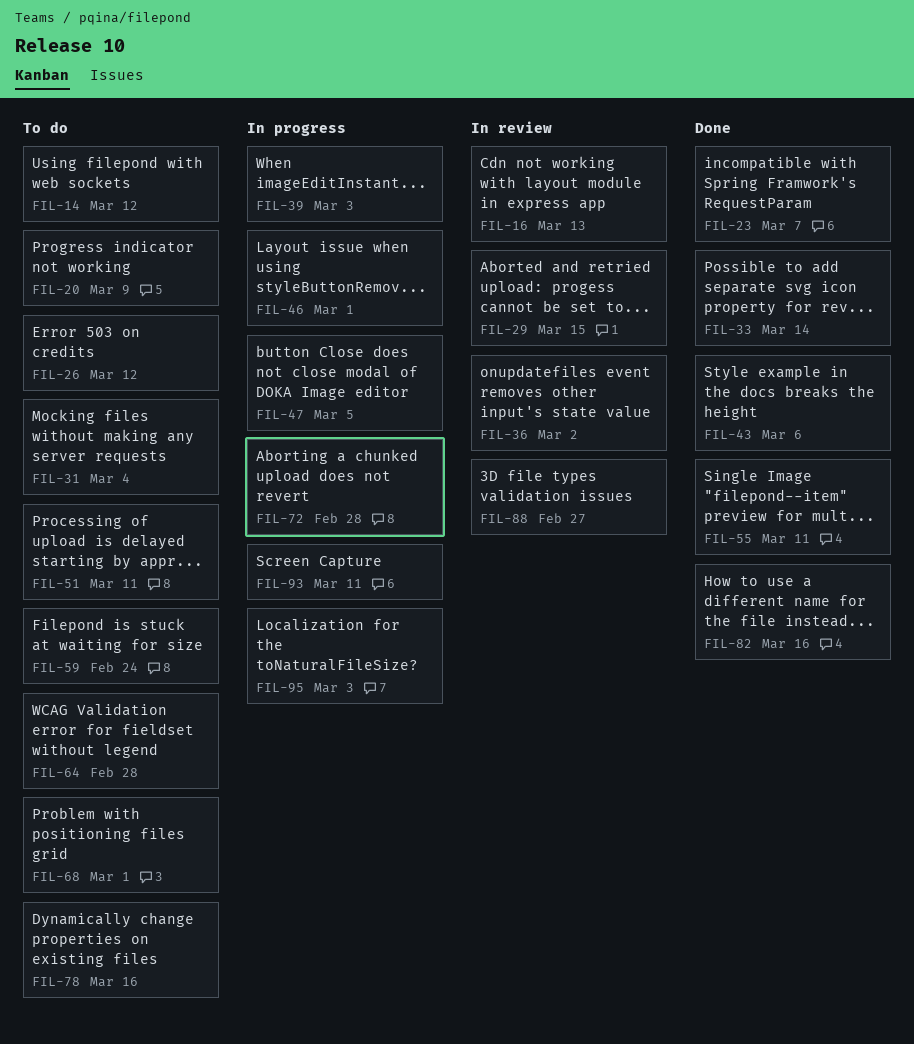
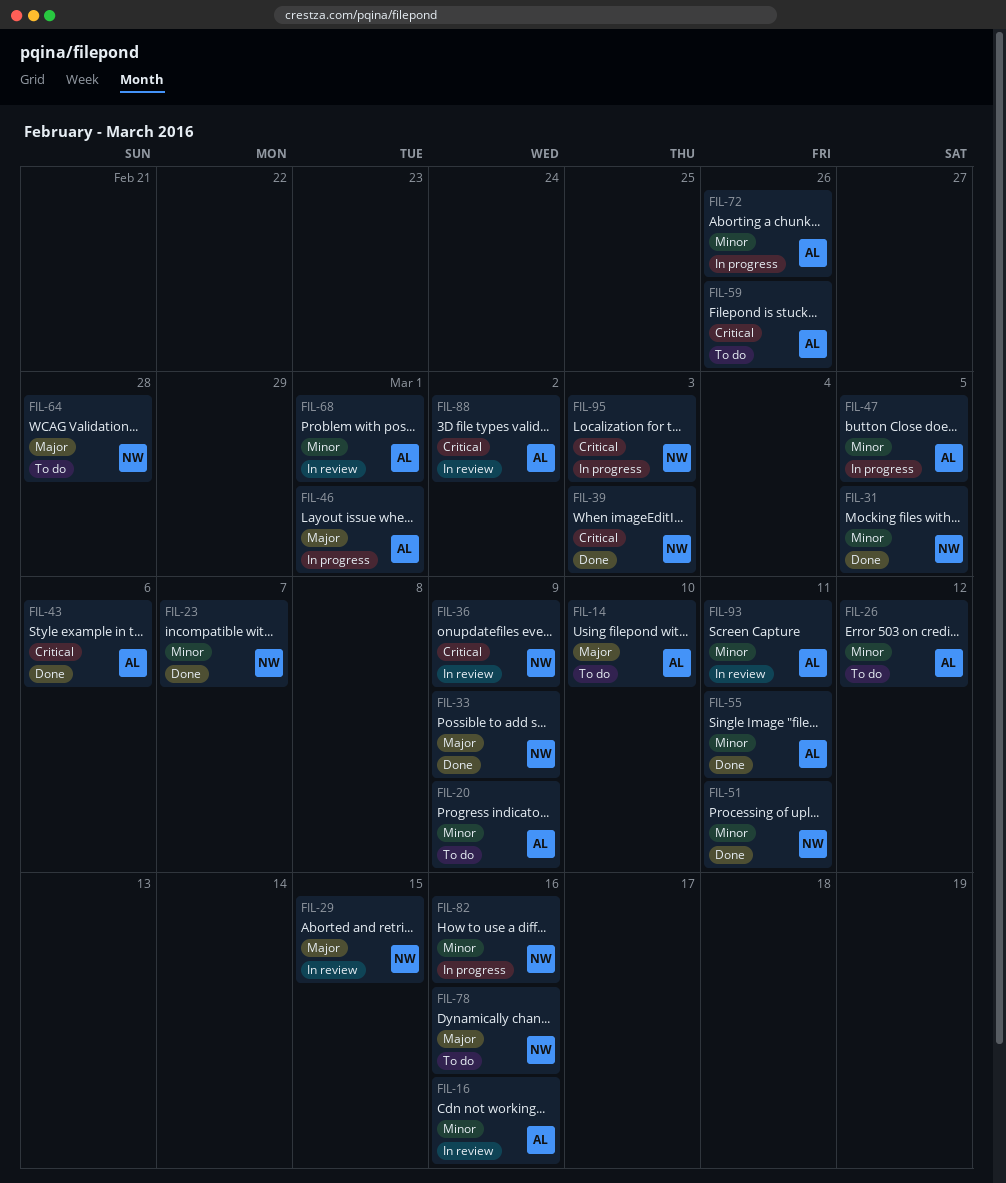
FIL-14, due: Mar 12 -> Mar 10
FIL-16, due: Mar 13 -> Mar 16
FIL-31, status: To do -> Done
FIL-31, due: Mar 4 -> Mar 5
FIL-33, due: Mar 14 -> Mar 9
FIL-36, due: Mar 2 -> Mar 9
FIL-39, status: In progress -> Done
FIL-51, status: To do -> Done
FIL-59, due: Feb 24 -> Feb 26
FIL-68, status: To do -> In review
FIL-72, due: Feb 28 -> Feb 26
FIL-82, status: Done -> In progress
FIL-88, due: Feb 27 -> Mar 2
FIL-93, status: In progress -> In review

